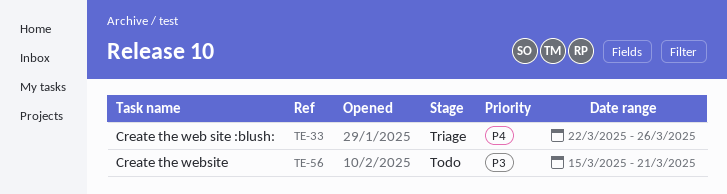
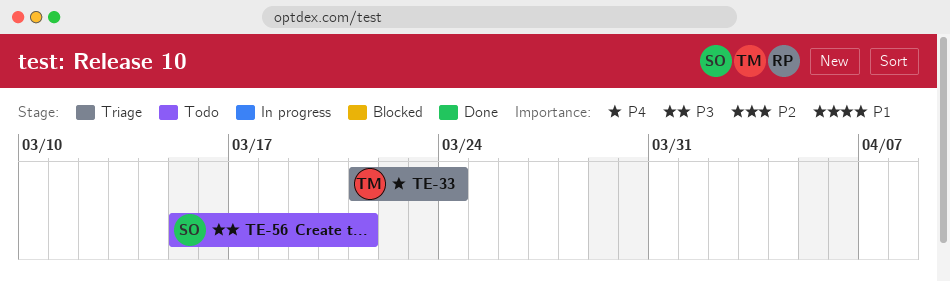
TE-33, start: Mar 22 -> Mar 21
TE-33, due: Mar 26 -> Mar 24

